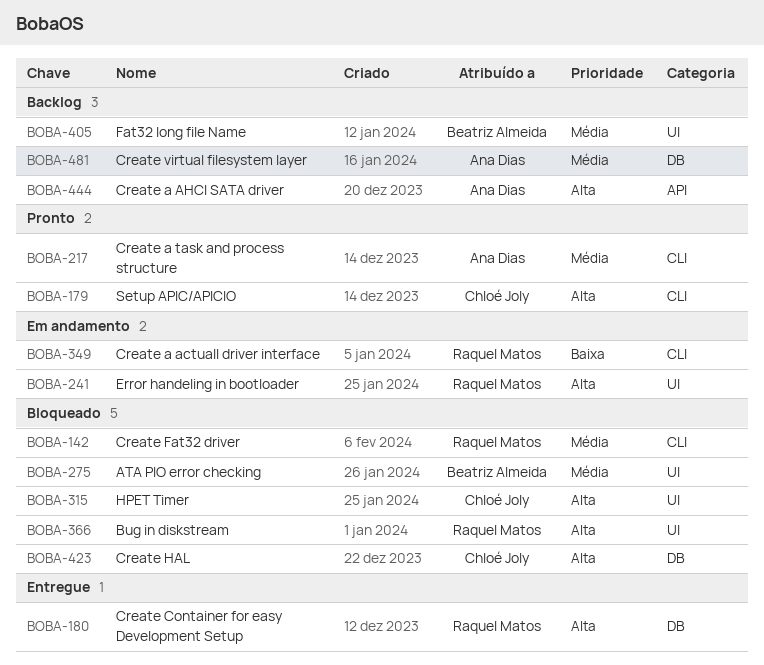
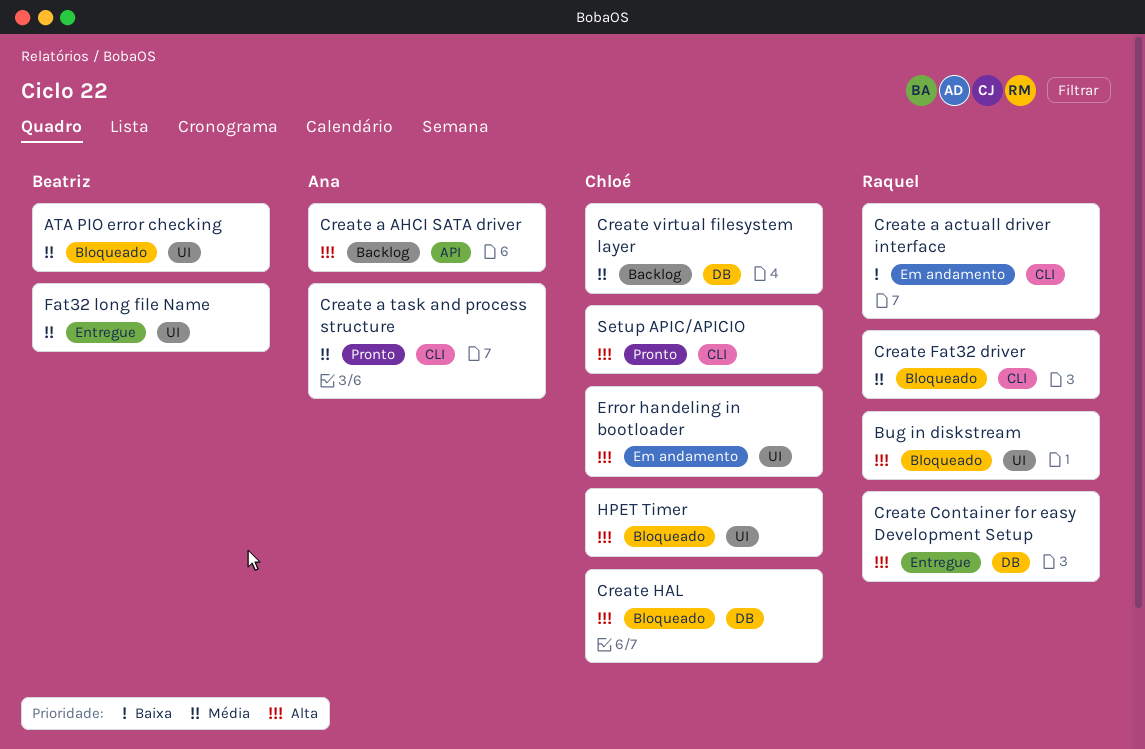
Create virtual filesystem layer, owner: Ana Dias -> Chloé Joly
Error handeling in bootloader, owner: Raquel Matos -> Chloé Joly
Fat32 long file Name, status: Backlog -> Entregue

